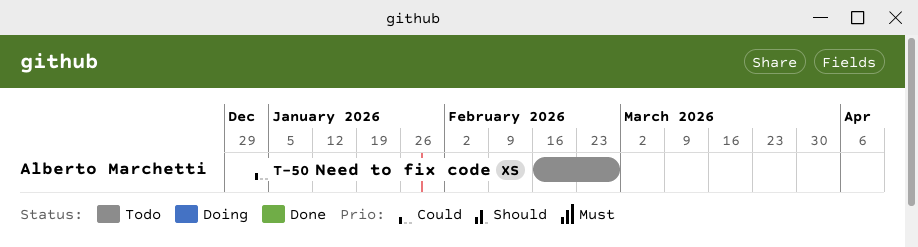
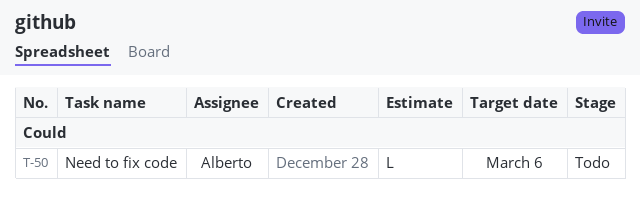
T-50, estimate: XS -> L
T-50, due: Feb 27 -> Mar 6

